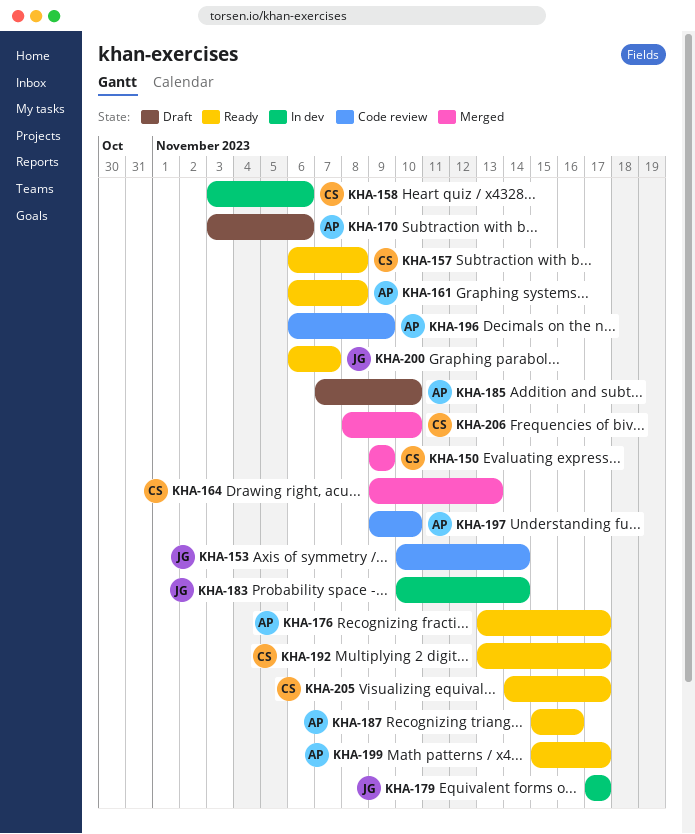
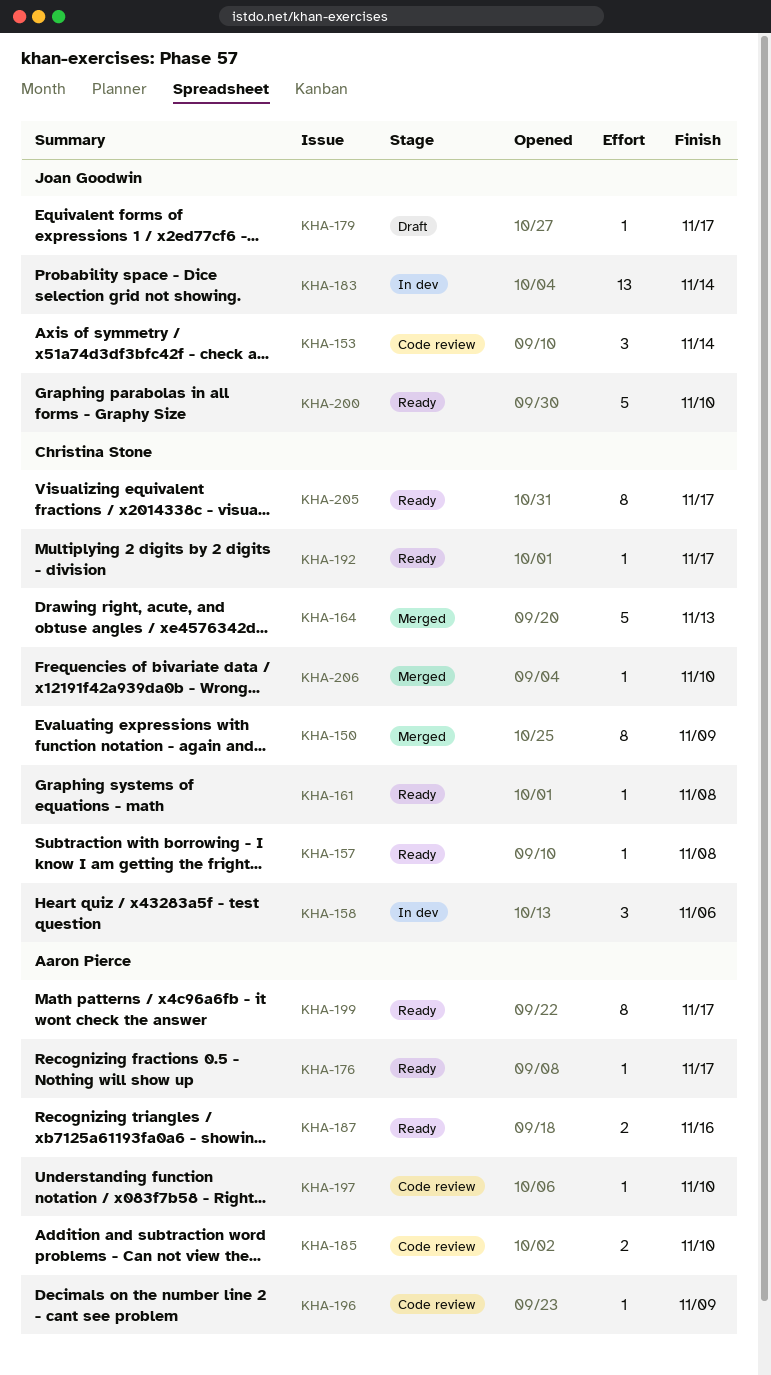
KHA-161, owner: Aaron Pierce -> Christina Stone
KHA-170: present -> none
KHA-179, status: In dev -> Draft
KHA-185, status: Draft -> Code review
KHA-200, due: Nov 7 -> Nov 10

